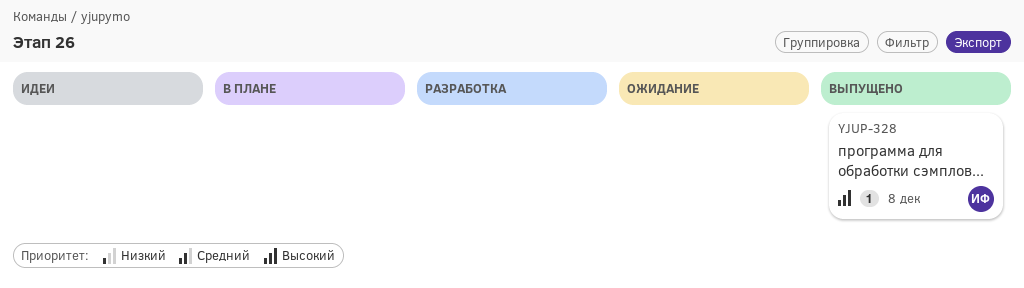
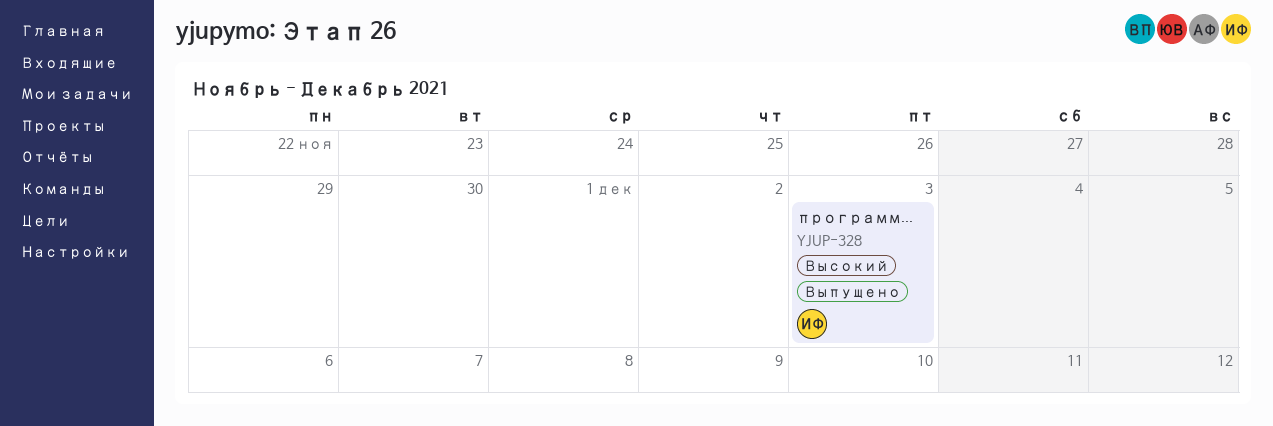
YJUP-328, due: Dec 8 -> Dec 3

